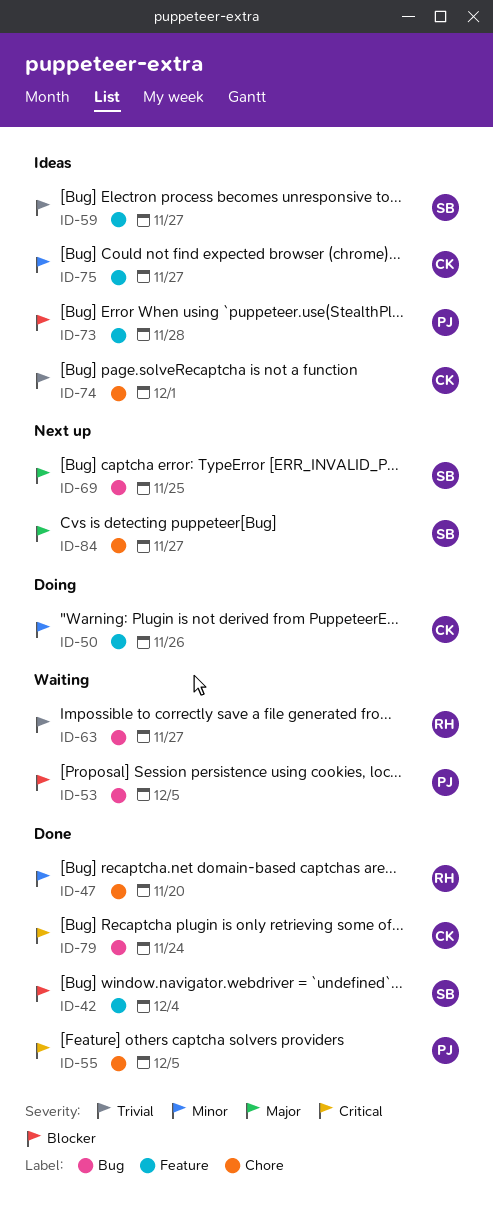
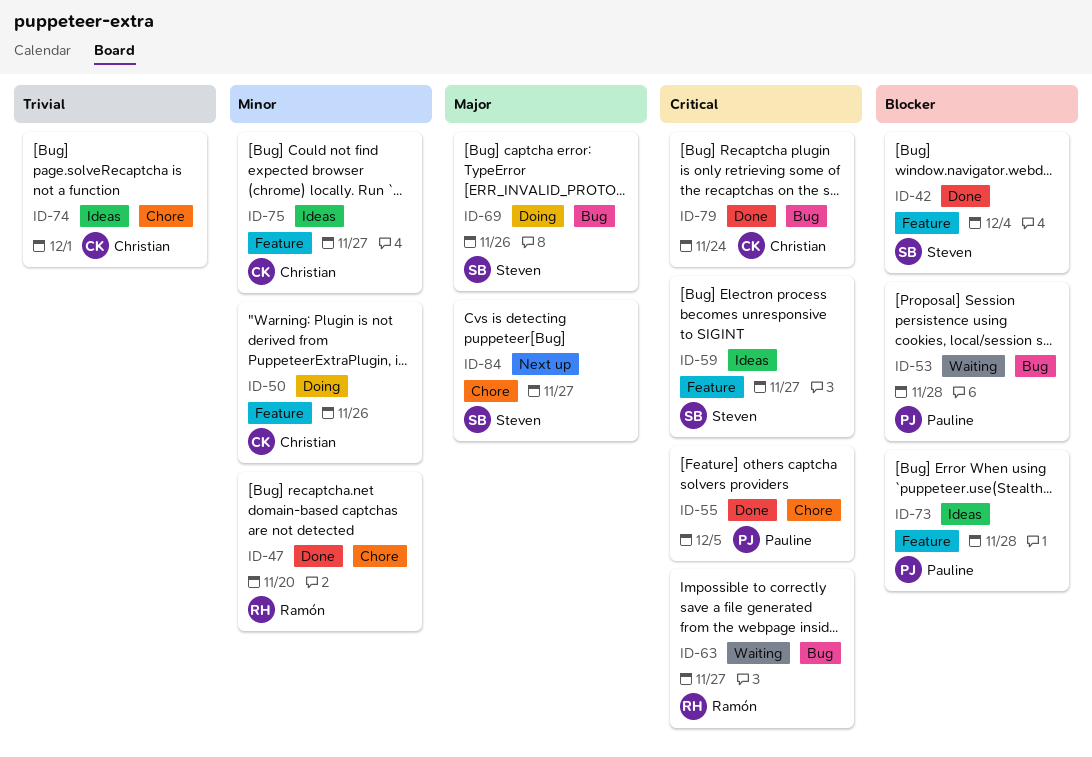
ID-53, due: Dec 5 -> Nov 28
ID-59, priority: Trivial -> Critical
ID-63, priority: Trivial -> Critical
ID-69, status: Next up -> Doing
ID-69, due: Nov 25 -> Nov 26

